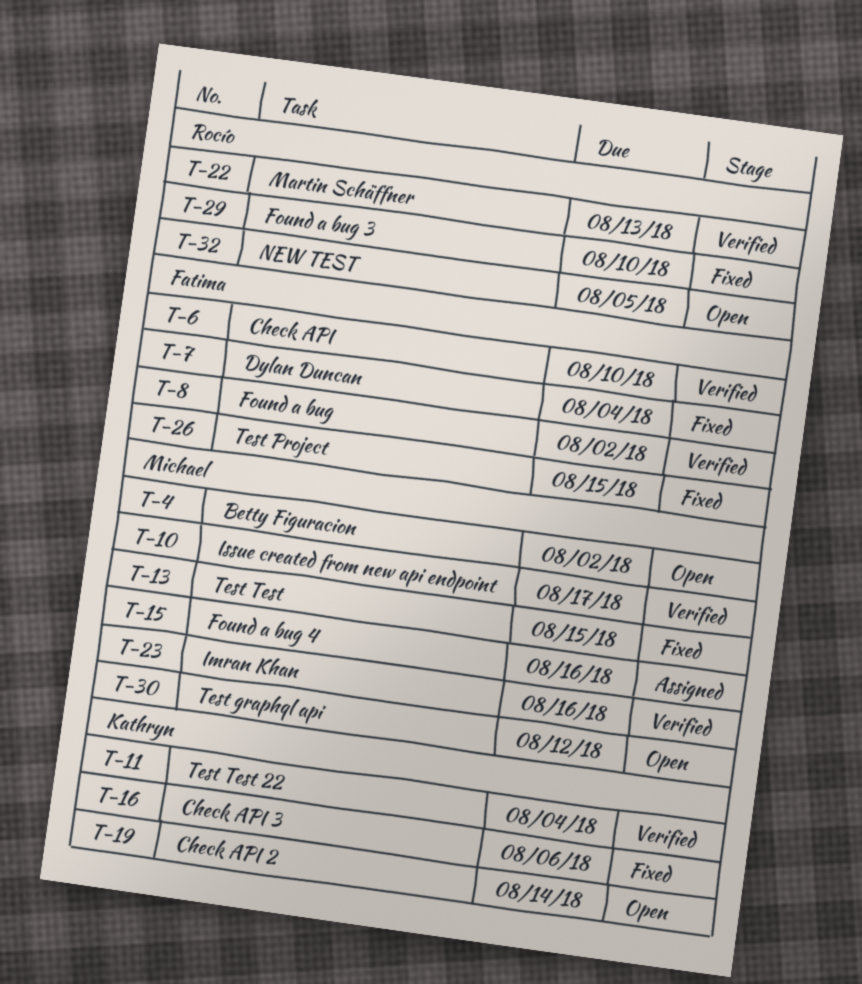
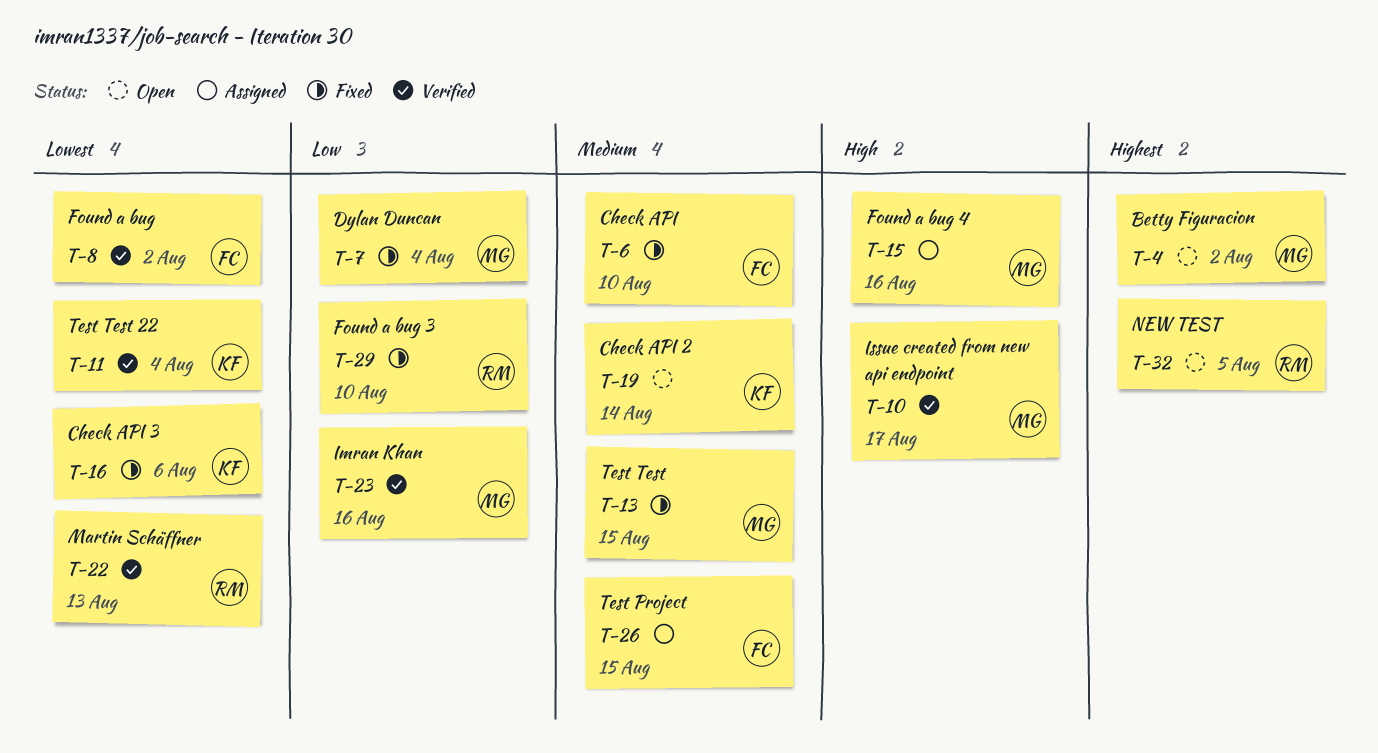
T-6, status: Verified -> Fixed
T-7, owner: Fatima -> Michael
T-26, status: Fixed -> Assigned
T-30: present -> none

